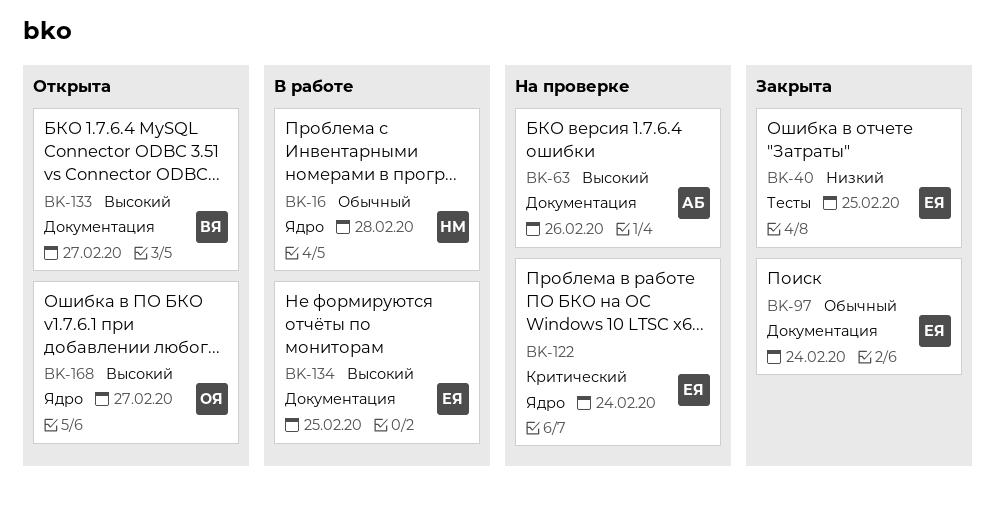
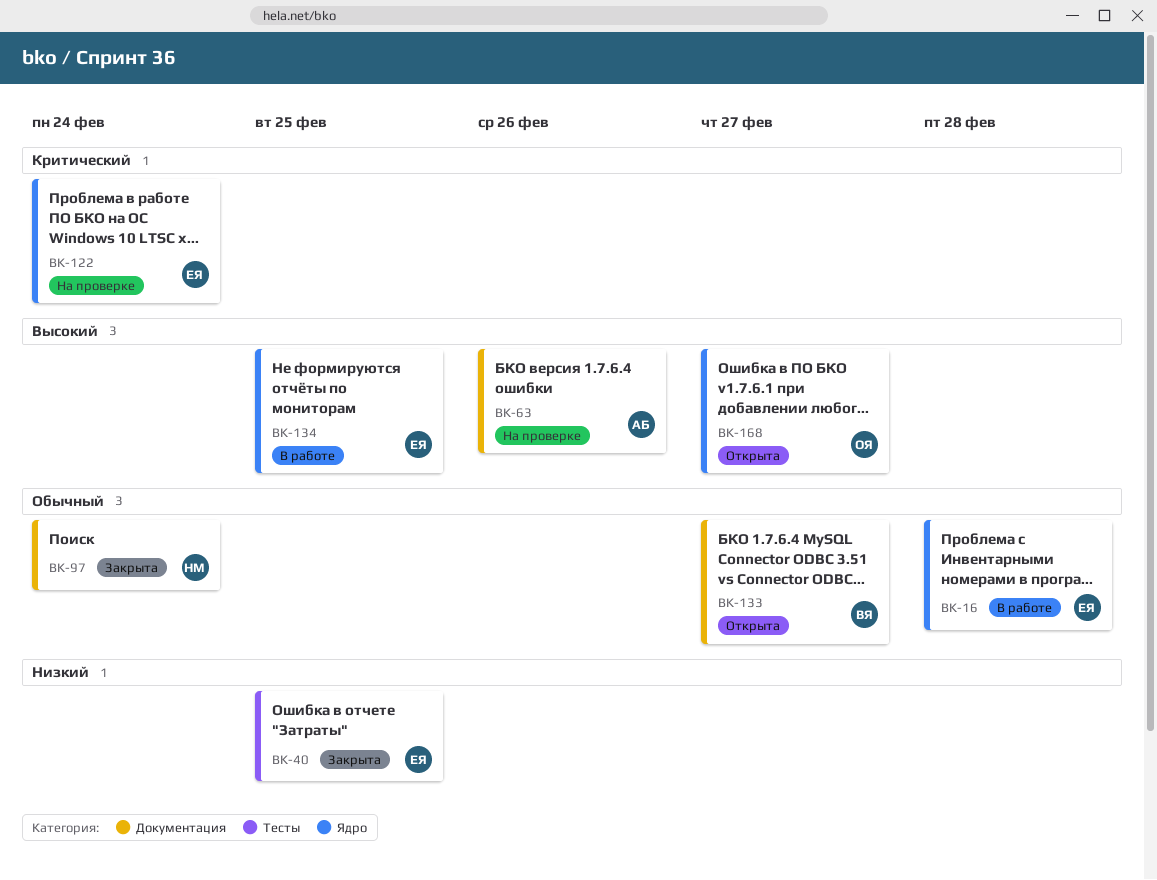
BK-16, owner: НМ -> ЕЯ
BK-97, owner: ЕЯ -> НМ
BK-133, priority: Высокий -> Обычный
BK-134, label: Документация -> Ядро

